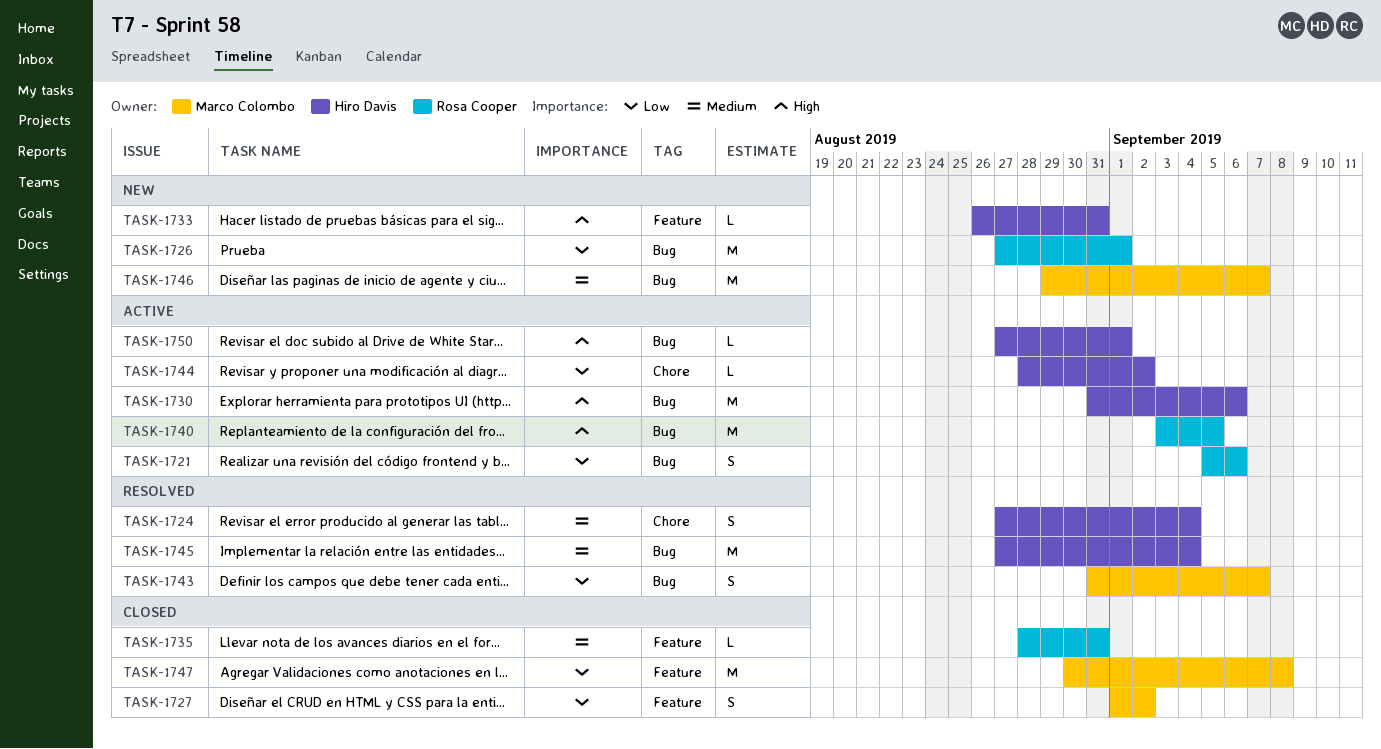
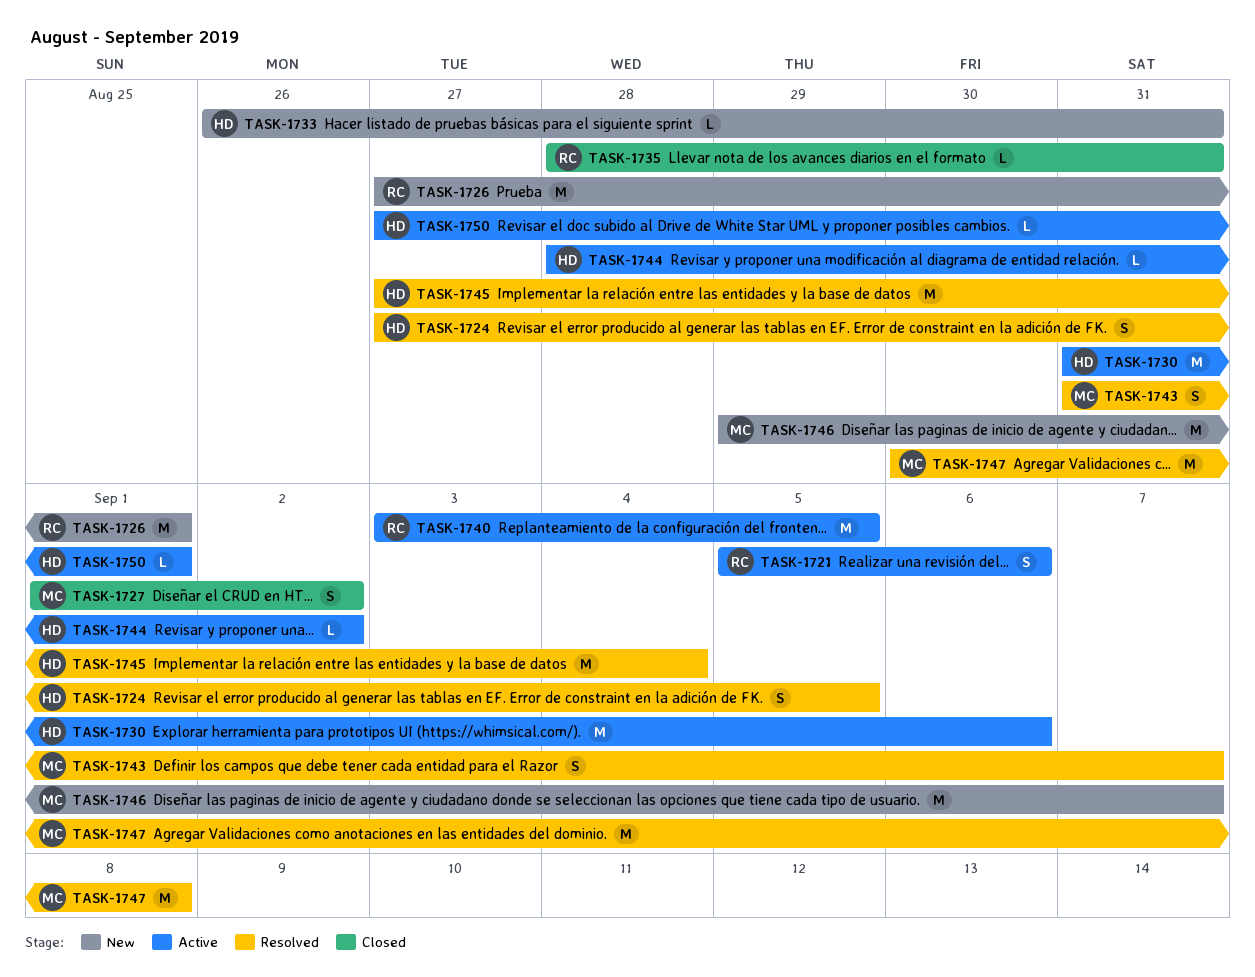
TASK-1724, due: Sep 4 -> Sep 5
TASK-1747, status: Closed -> Resolved

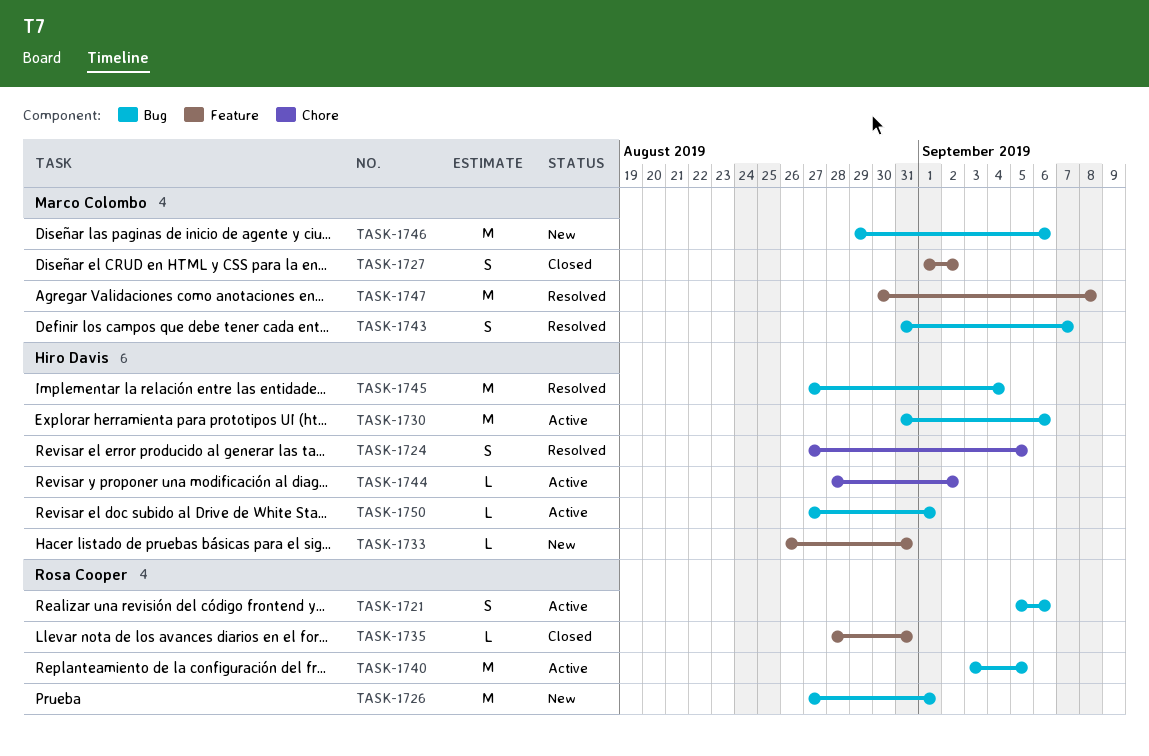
TASK-1746, due: Sep 7 -> Sep 6

